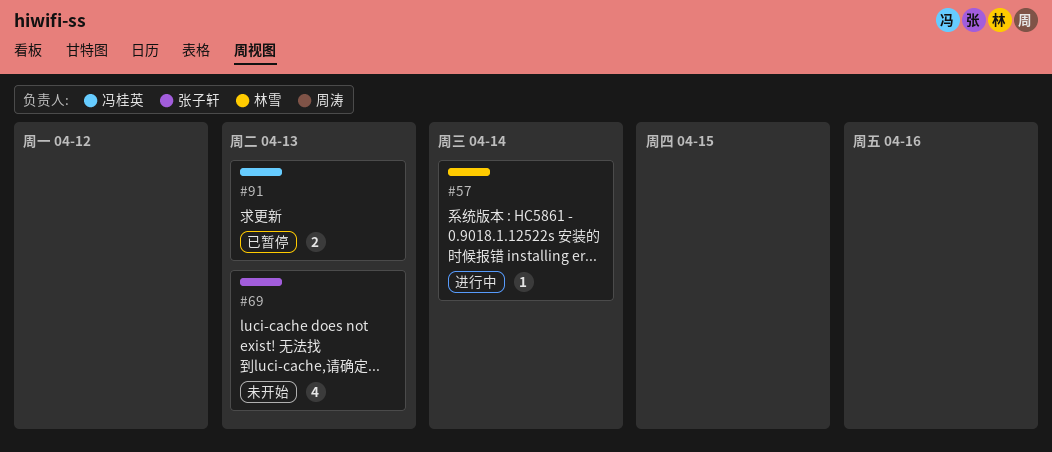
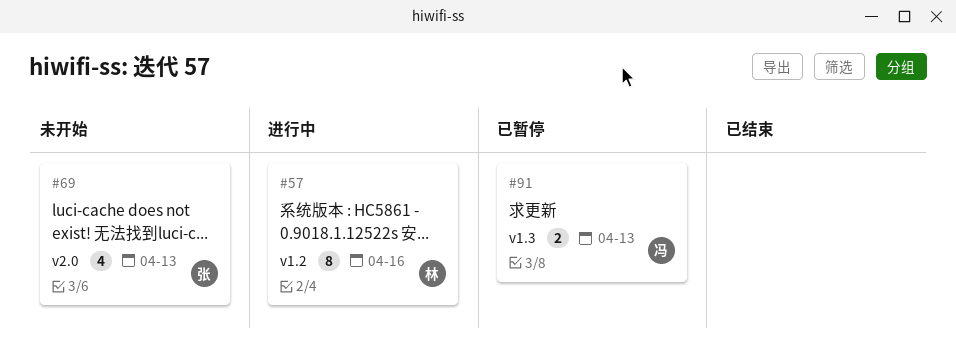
#57, estimate: 1 -> 8
#57, due: Apr 14 -> Apr 16

